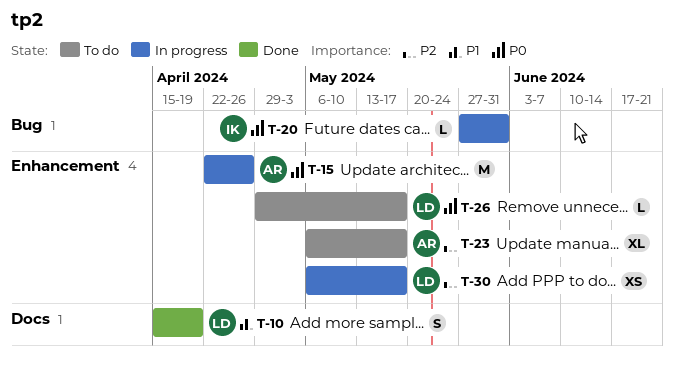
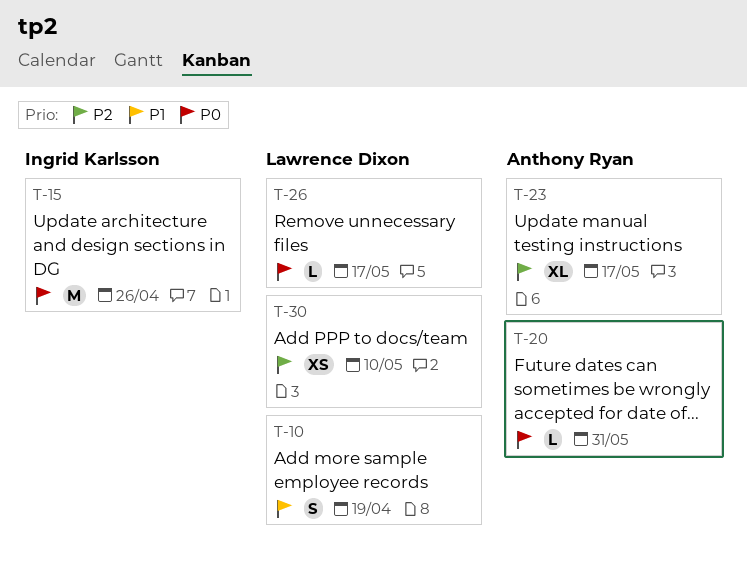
T-15, owner: Anthony Ryan -> Ingrid Karlsson
T-20, owner: Ingrid Karlsson -> Anthony Ryan
T-30, due: May 17 -> May 10

